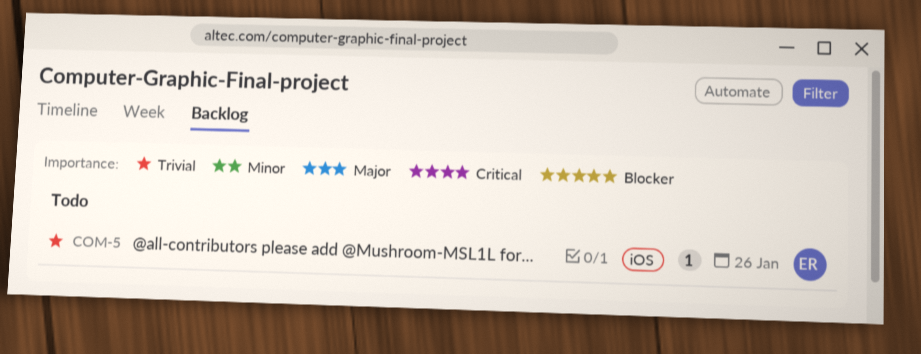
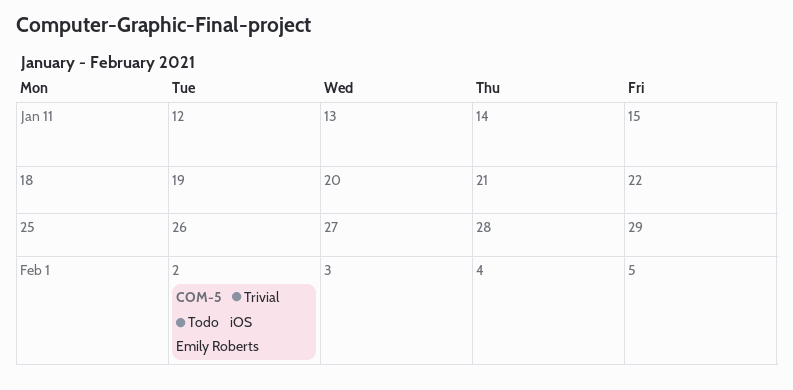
COM-5, due: Jan 26 -> Feb 2

